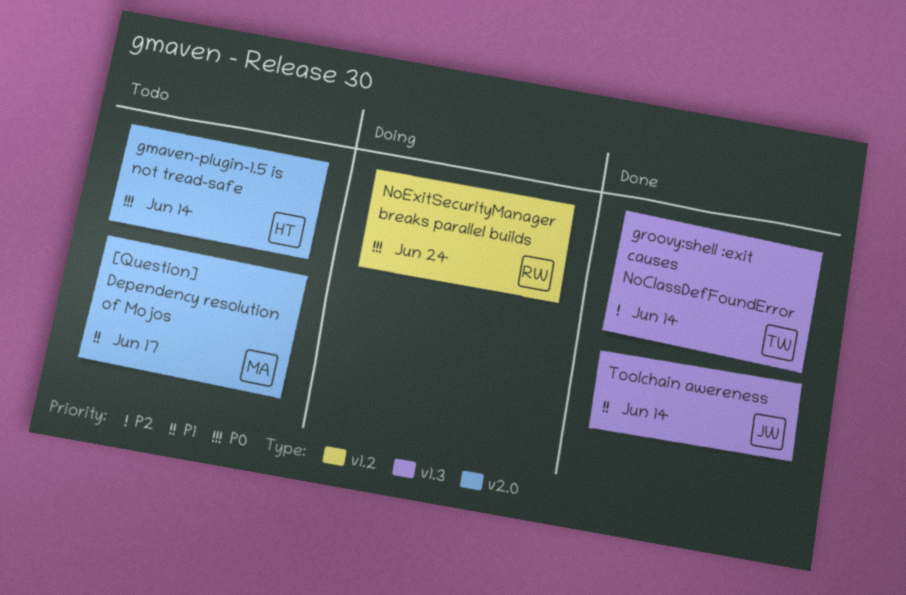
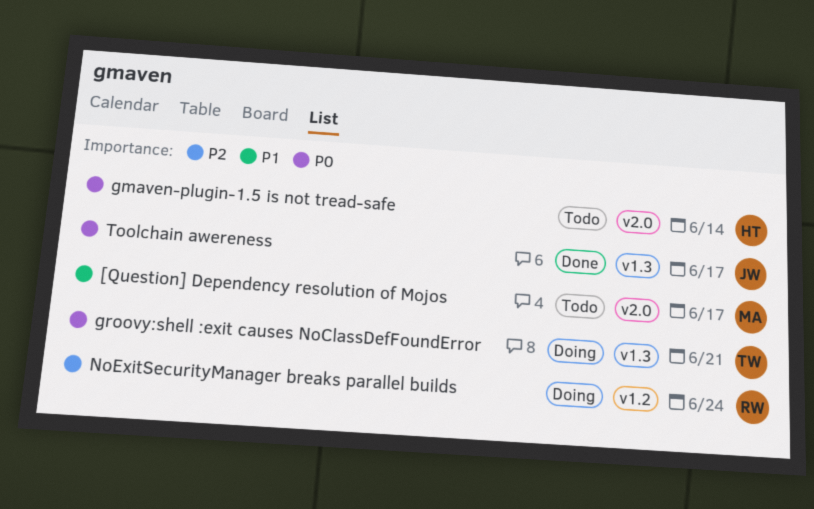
groovy:shell :exit causes NoClassDefFoundError, status: Done -> Doing
groovy:shell :exit causes NoClassDefFoundError, priority: P2 -> P0
groovy:shell :exit causes NoClassDefFoundError, due: Jun 14 -> Jun 21
NoExitSecurityManager breaks parallel builds, priority: P0 -> P2
Toolchain awereness, priority: P1 -> P0
Toolchain awereness, due: Jun 14 -> Jun 17

